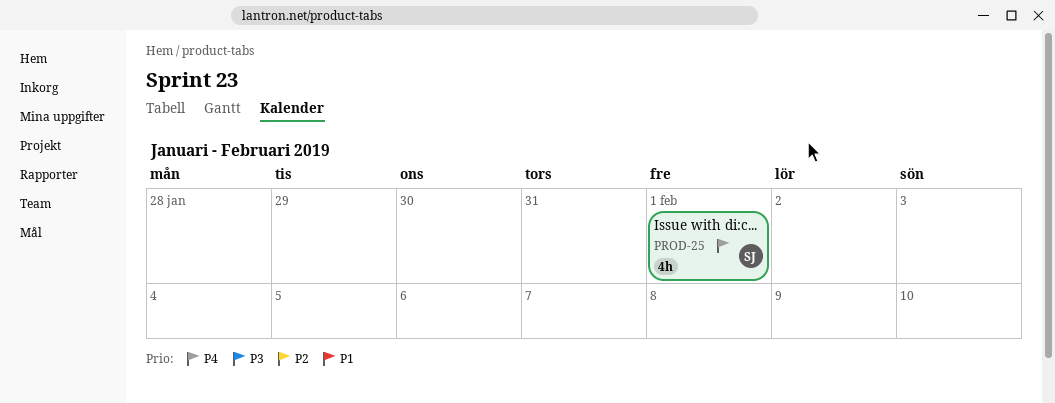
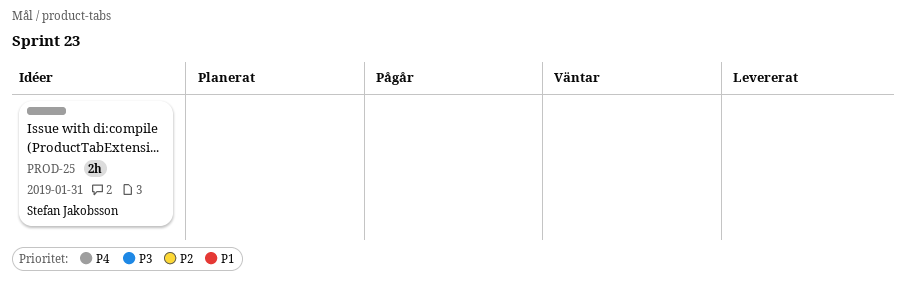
PROD-25, estimate: 4h -> 2h
PROD-25, due: Feb 1 -> Jan 31

